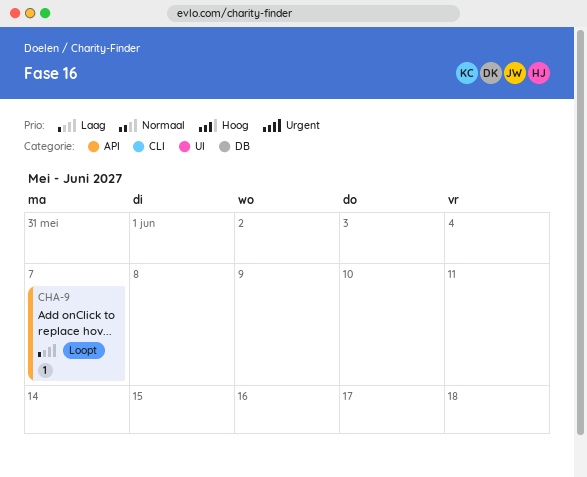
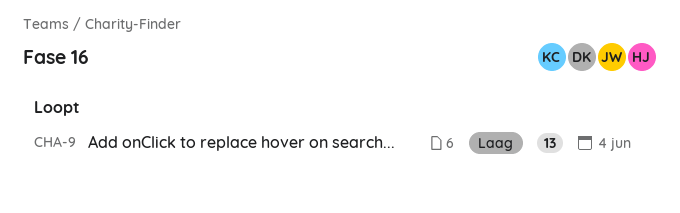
CHA-9, estimate: 1 -> 13
CHA-9, due: Jun 7 -> Jun 4

